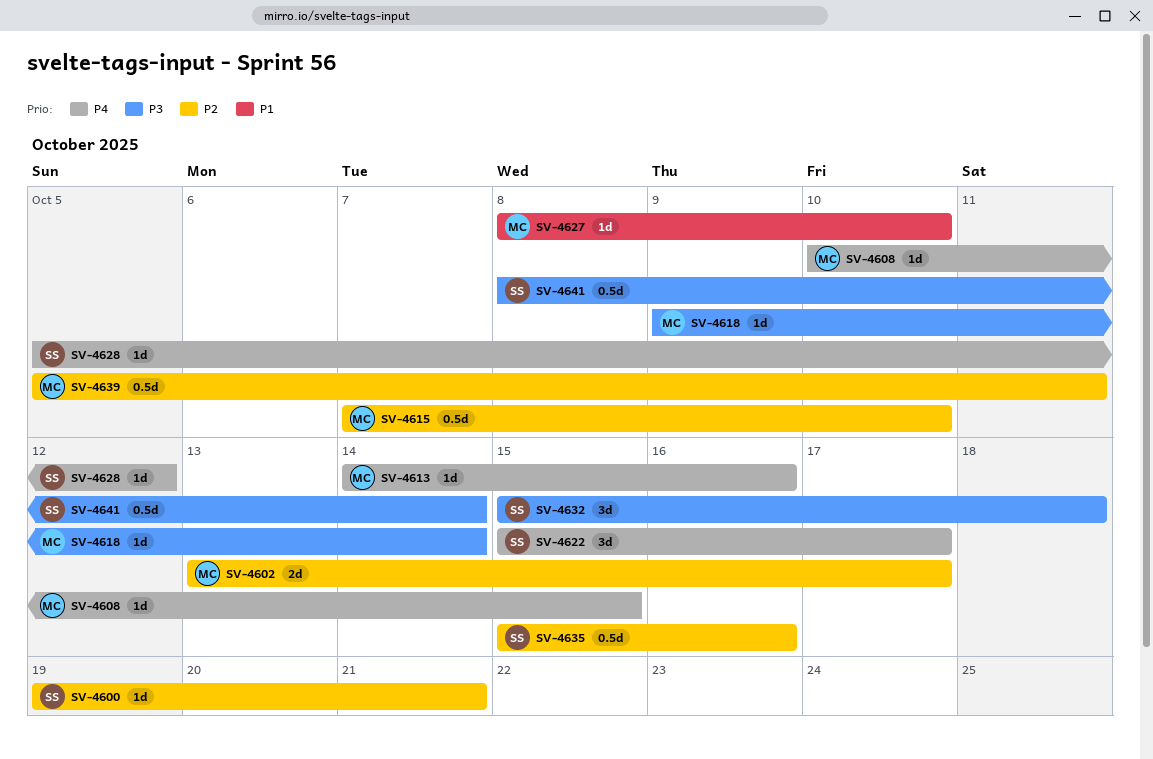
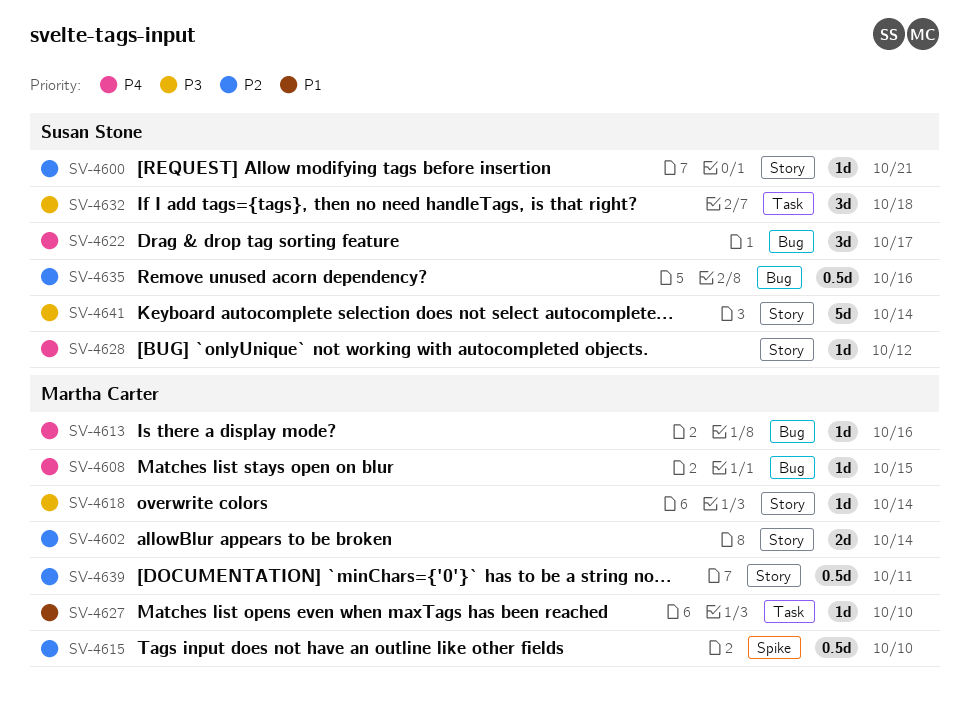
SV-4602, due: Oct 17 -> Oct 14
SV-4641, estimate: 0.5d -> 5d

